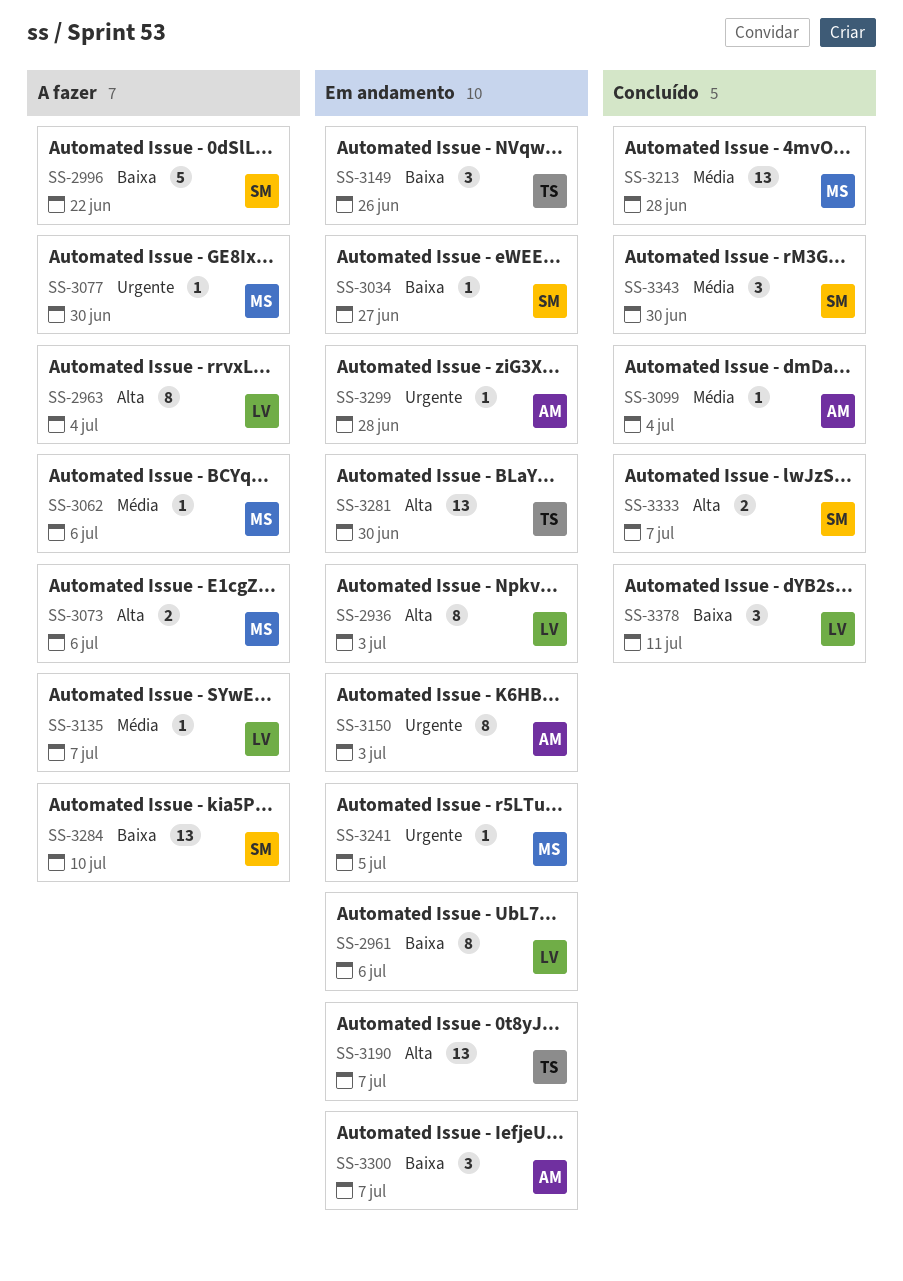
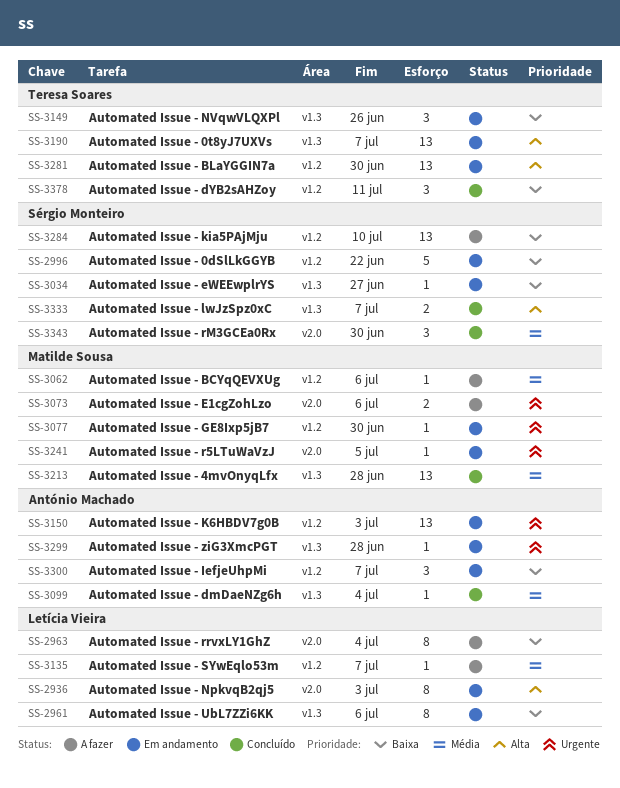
SS-2963, priority: Alta -> Baixa
SS-2996, status: A fazer -> Em andamento
SS-3073, priority: Alta -> Urgente
SS-3077, status: A fazer -> Em andamento
SS-3150, estimate: 8 -> 13
SS-3378, owner: Letícia Vieira -> Teresa Soares

